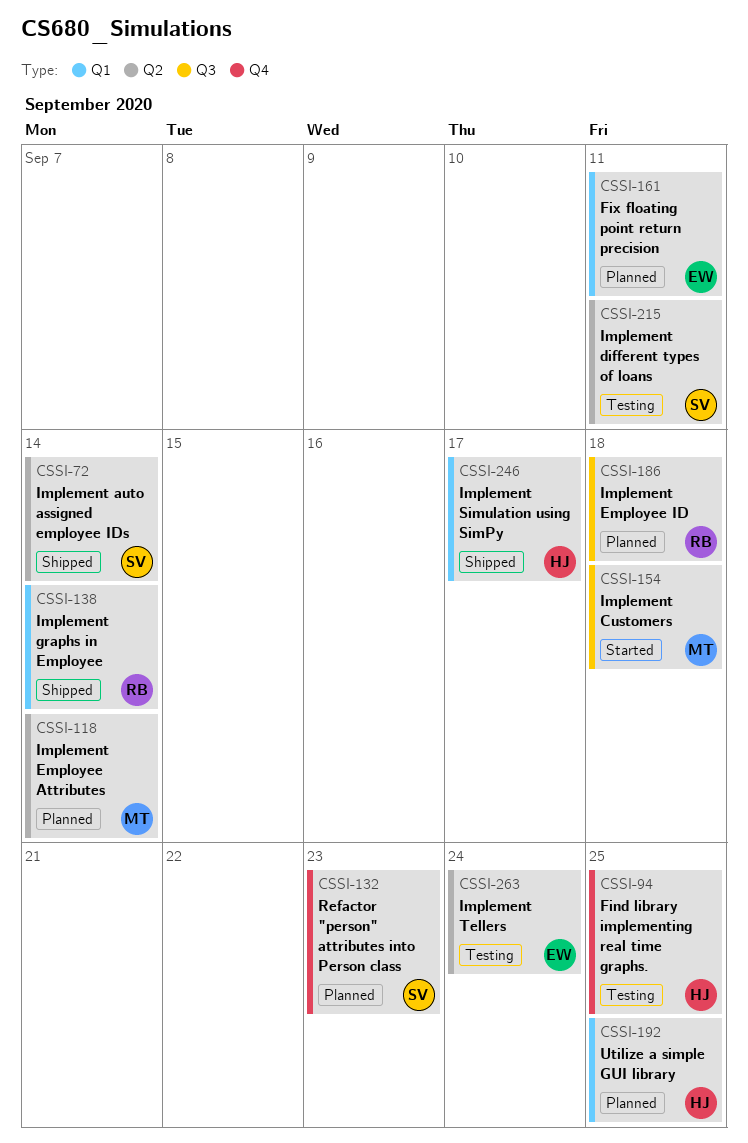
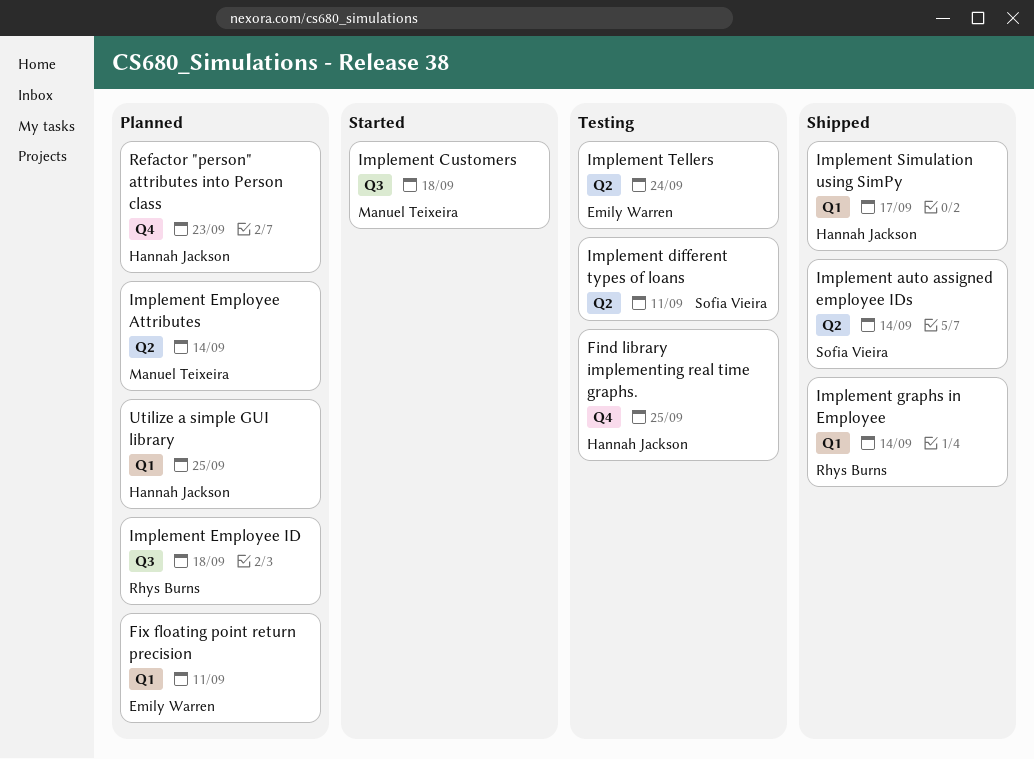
Refactor "person" attributes into Person class, owner: Sofia Vieira -> Hannah Jackson

